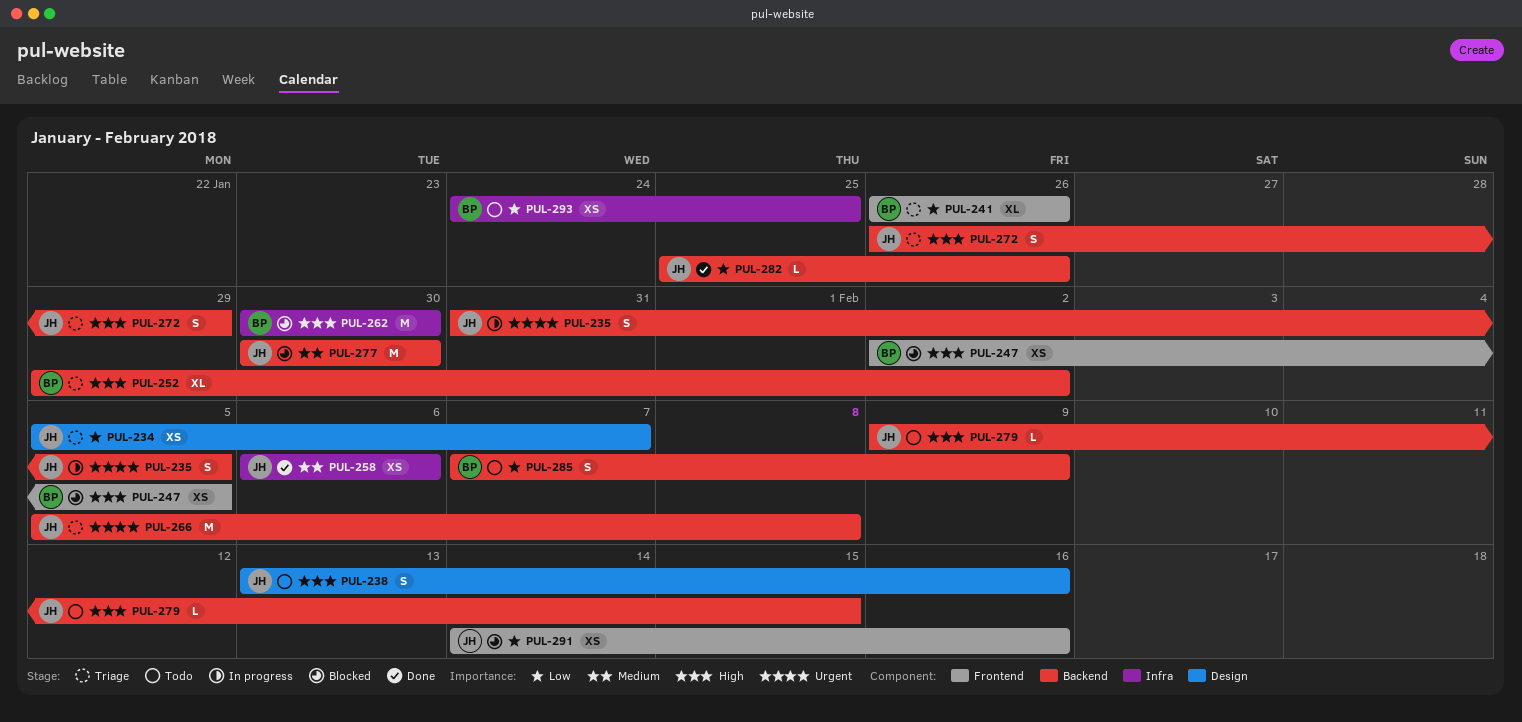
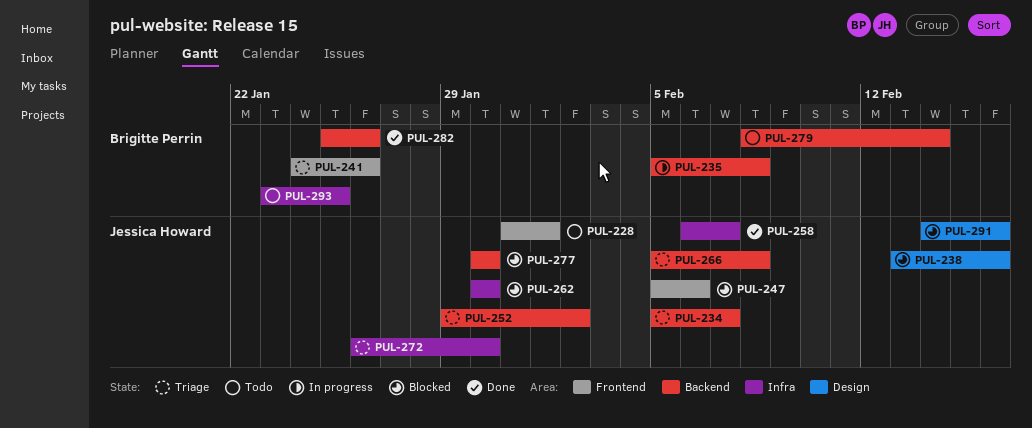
PUL-228: none -> present
PUL-234, label: Design -> Backend
PUL-235, owner: Jessica Howard -> Brigitte Perrin
PUL-235, start: Jan 31 -> Feb 5
PUL-235, due: Feb 5 -> Feb 8
PUL-238, status: Todo -> Blocked
PUL-241, start: Jan 26 -> Jan 24
PUL-247, owner: Brigitte Perrin -> Jessica Howard
PUL-247, start: Feb 2 -> Feb 5
PUL-247, due: Feb 5 -> Feb 6
PUL-252, owner: Brigitte Perrin -> Jessica Howard
PUL-258, due: Feb 6 -> Feb 7
PUL-262, owner: Brigitte Perrin -> Jessica Howard
PUL-272, label: Backend -> Infra
PUL-272, due: Jan 29 -> Jan 30
PUL-279, owner: Jessica Howard -> Brigitte Perrin
PUL-279, start: Feb 9 -> Feb 8
PUL-279, due: Feb 15 -> Feb 14
PUL-282, owner: Jessica Howard -> Brigitte Perrin
PUL-285: present -> none
PUL-291, label: Frontend -> Design
PUL-293, start: Jan 24 -> Jan 23

